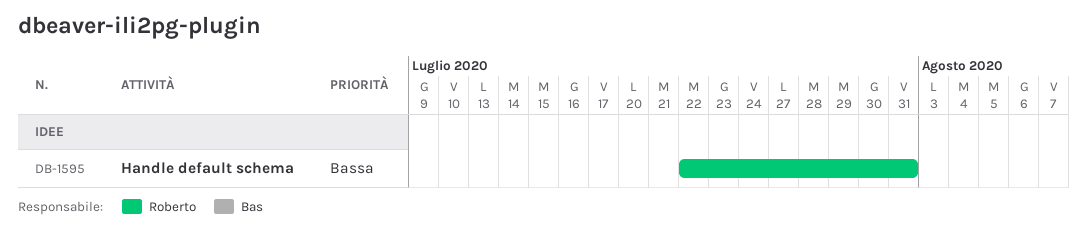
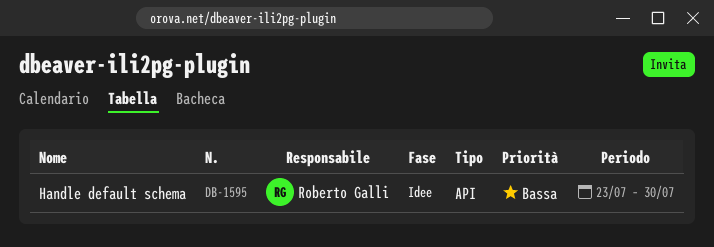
DB-1595, start: Jul 22 -> Jul 23
DB-1595, due: Jul 31 -> Jul 30

